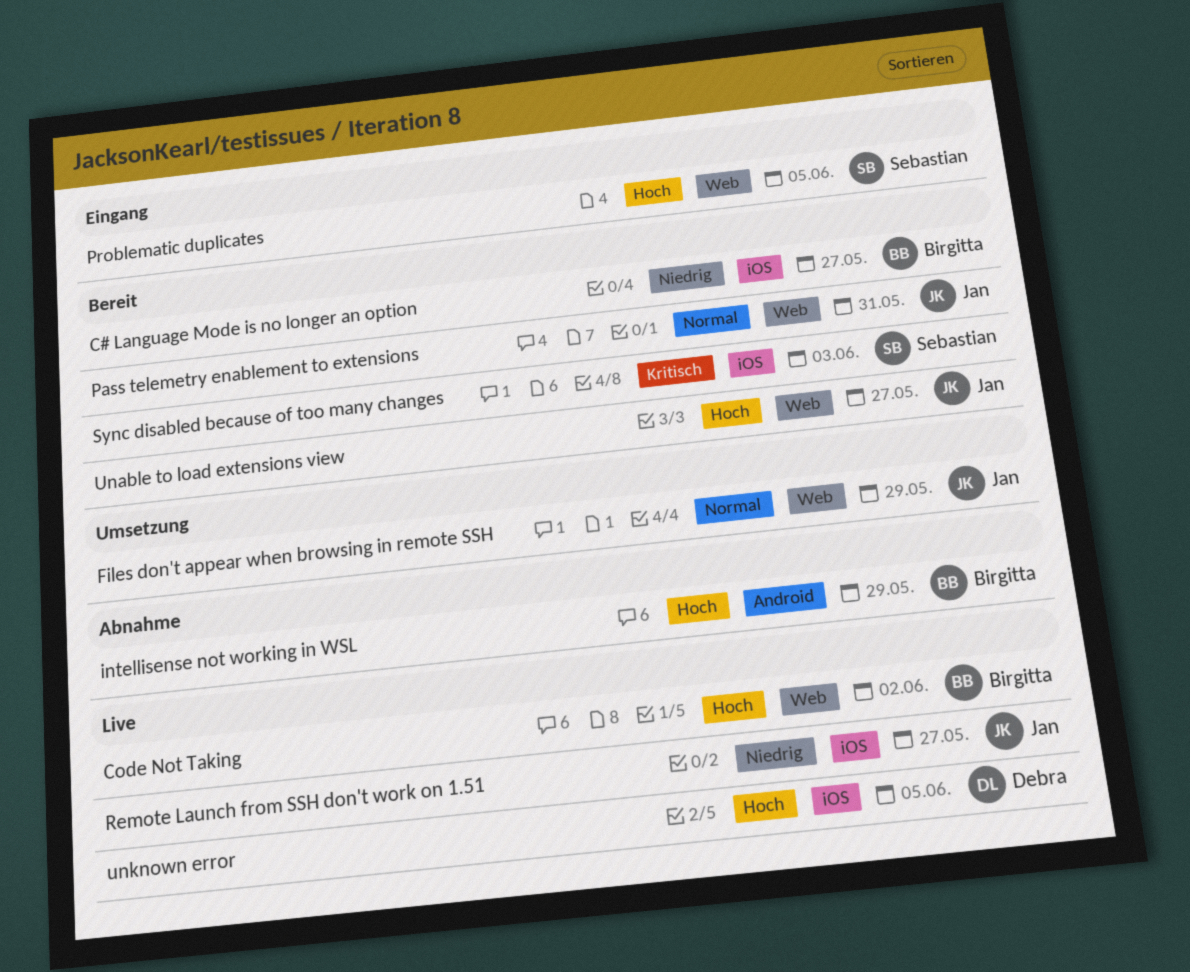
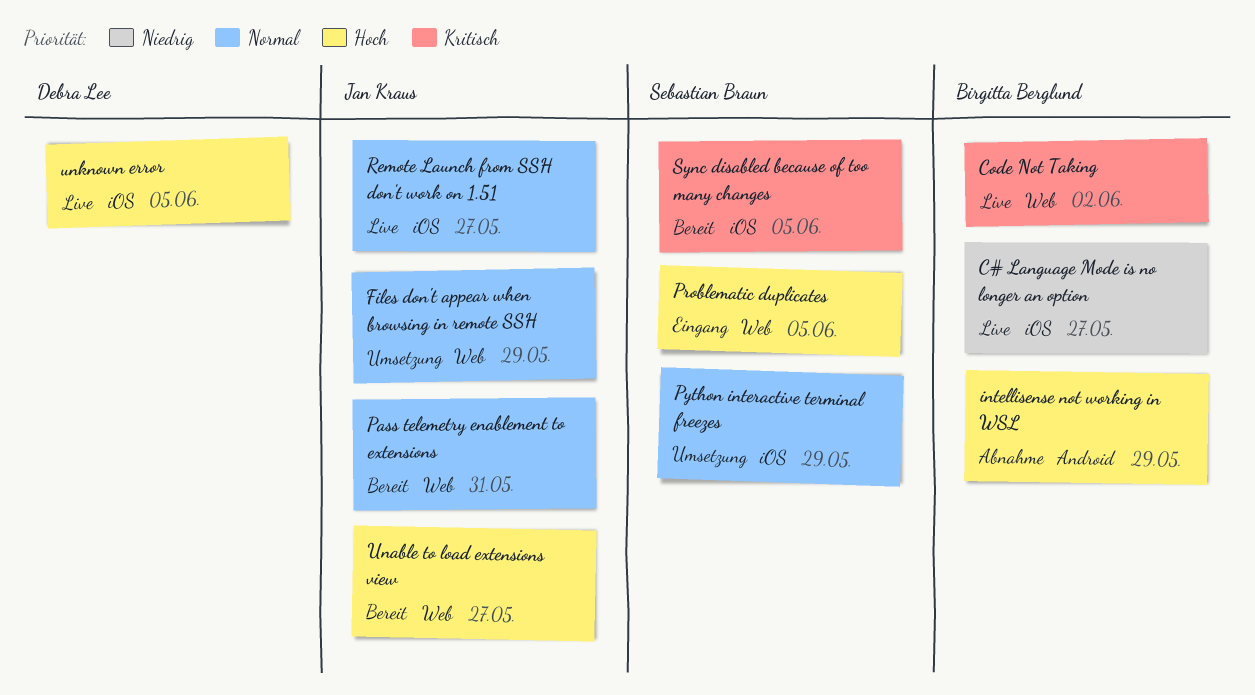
C# Language Mode is no longer an option, status: Bereit -> Live
Code Not Taking, priority: Hoch -> Kritisch
Python interactive terminal freezes: none -> present
Remote Launch from SSH don't work on 1.51, priority: Niedrig -> Normal
Sync disabled because of too many changes, due: Jun 3 -> Jun 5

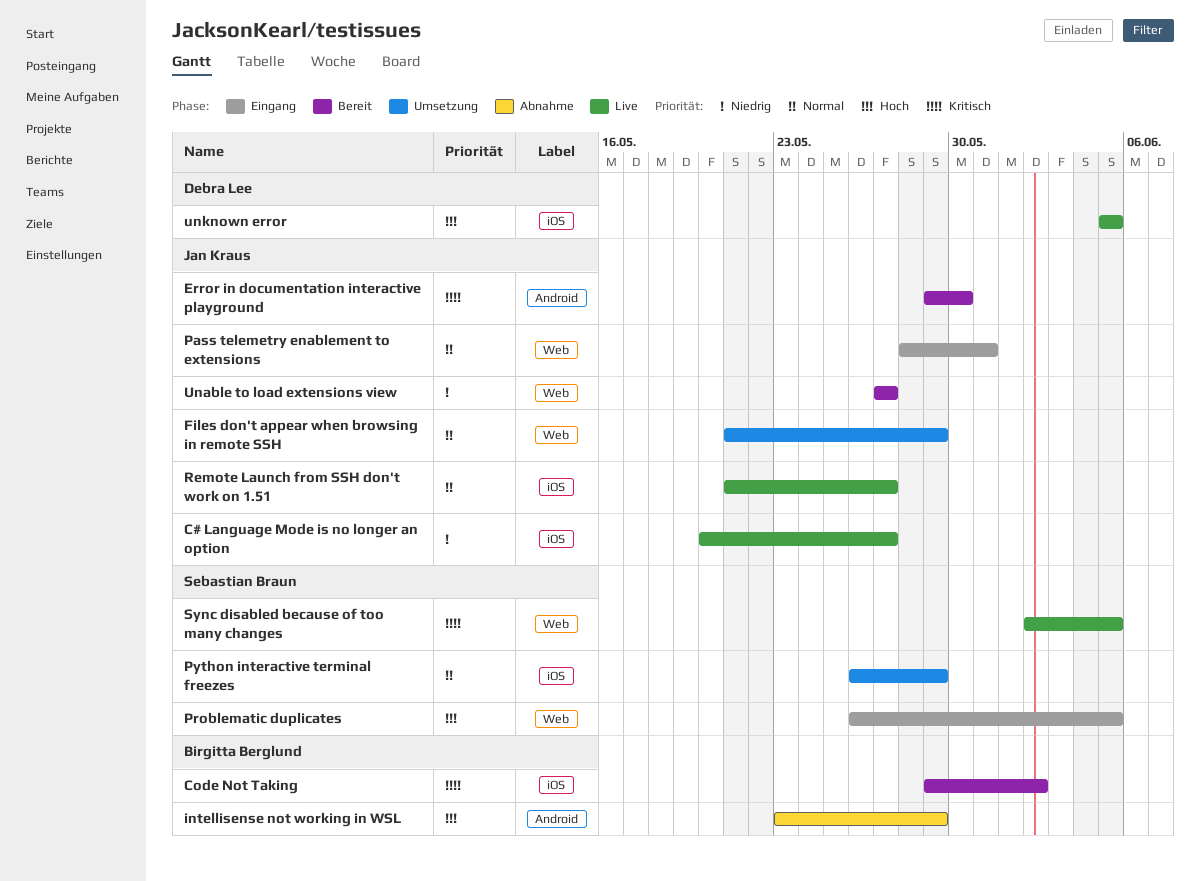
C# Language Mode is no longer an option, owner: Birgitta Berglund -> Jan Kraus
Code Not Taking, status: Live -> Bereit
Code Not Taking, label: Web -> iOS
Error in documentation interactive playground: none -> present
Pass telemetry enablement to extensions, status: Bereit -> Eingang
Sync disabled because of too many changes, status: Bereit -> Live
Sync disabled because of too many changes, label: iOS -> Web
Unable to load extensions view, priority: Hoch -> Niedrig

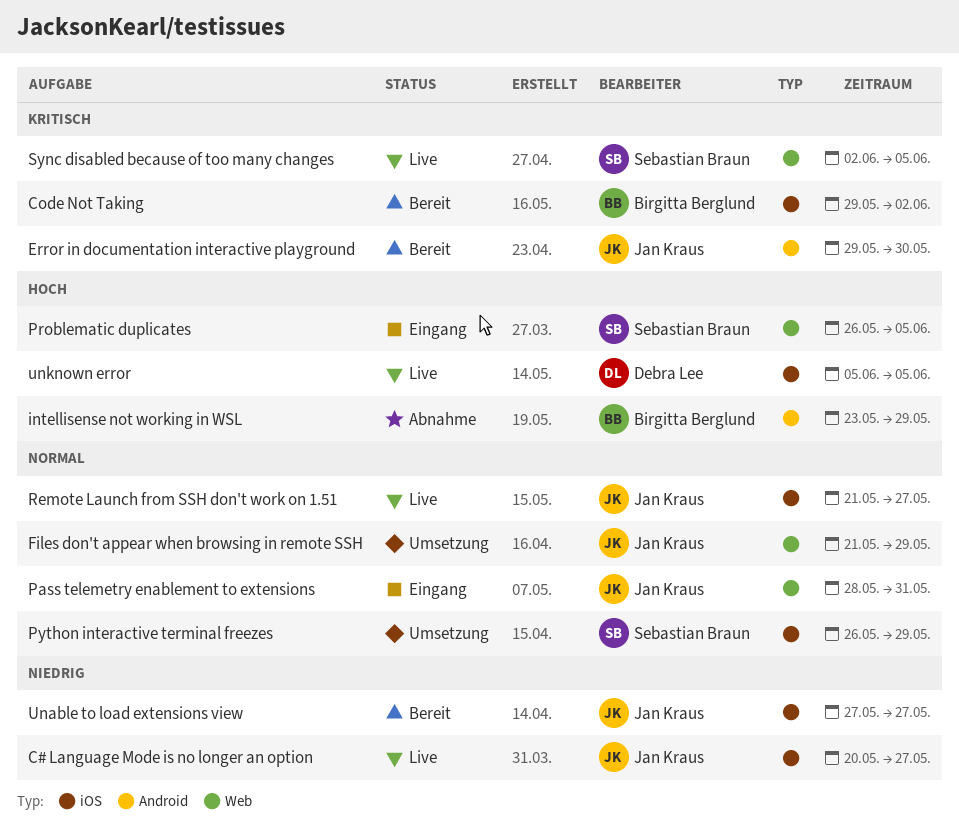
Unable to load extensions view, label: Web -> iOS

